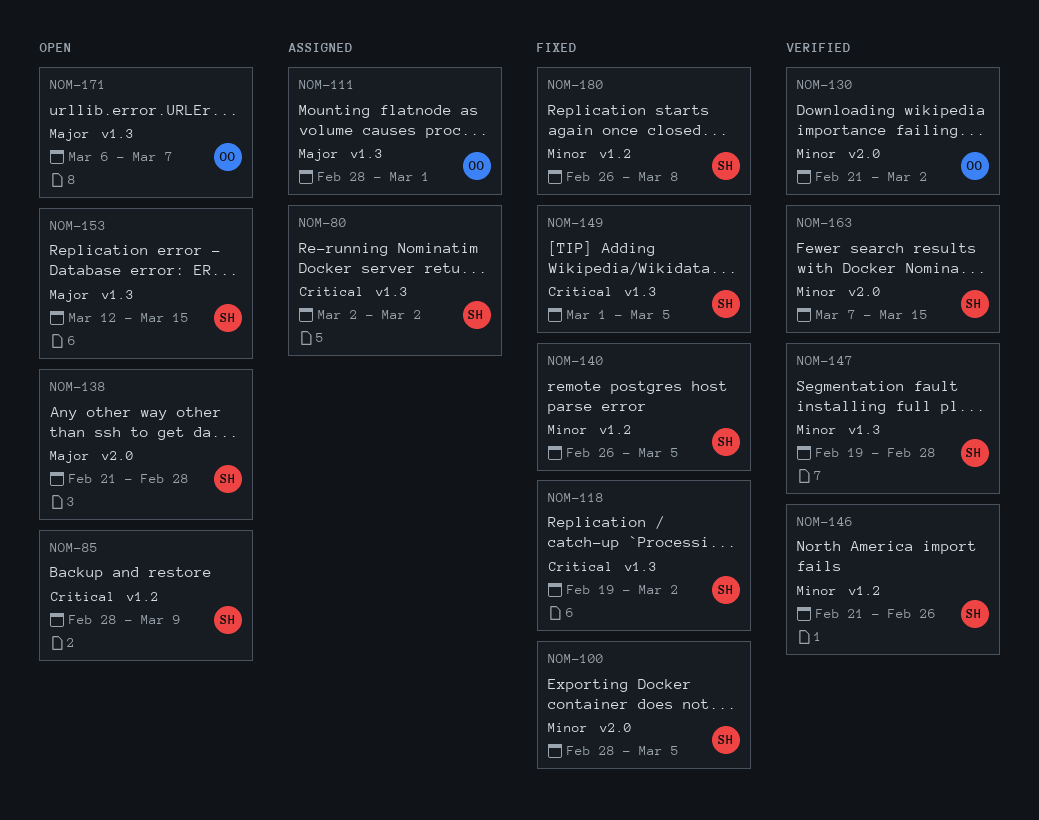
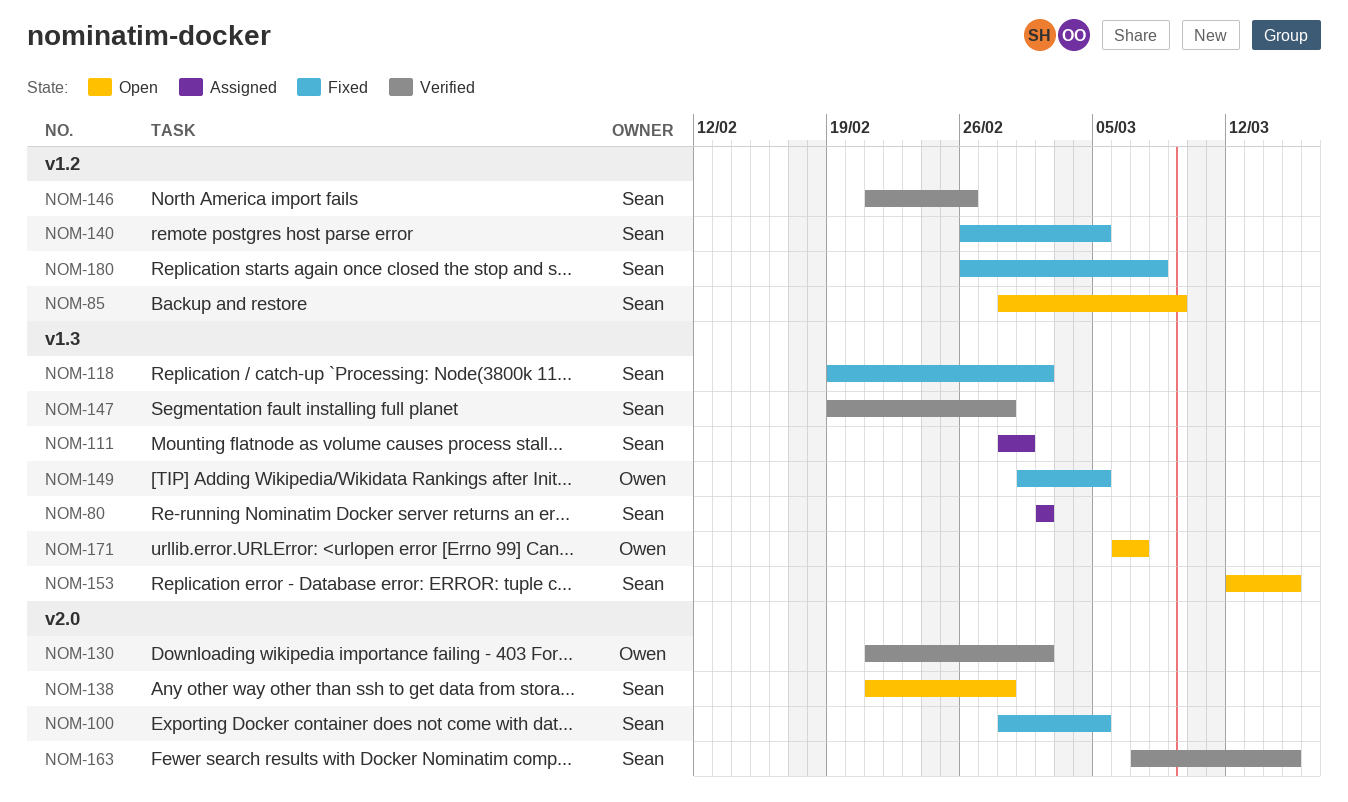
NOM-111, owner: Owen -> Sean
NOM-149, owner: Sean -> Owen

